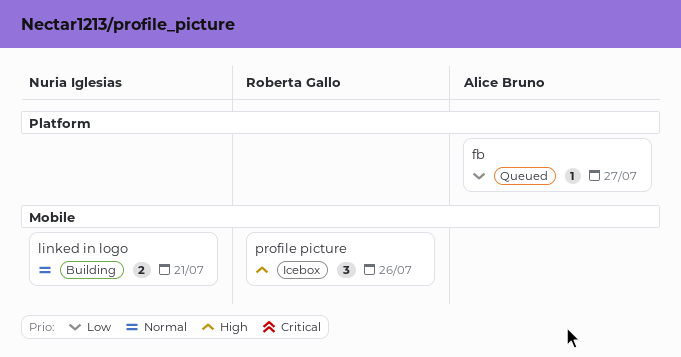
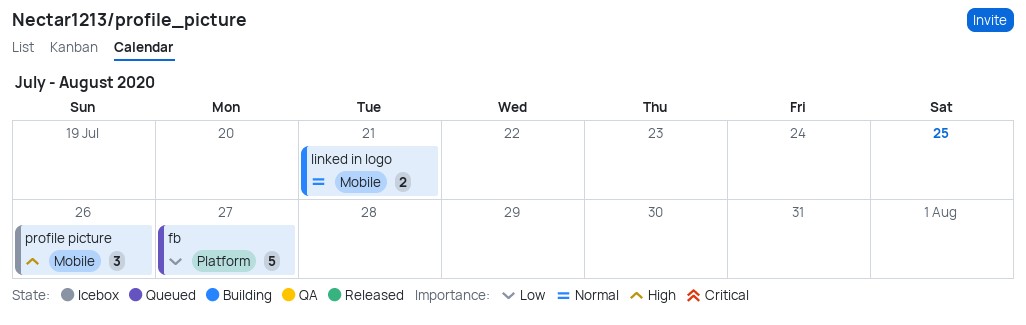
fb, estimate: 1 -> 5

